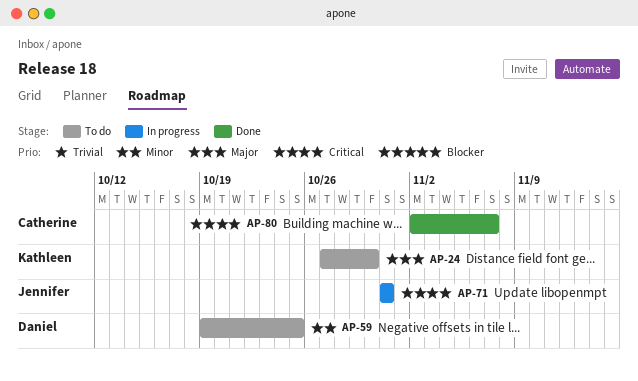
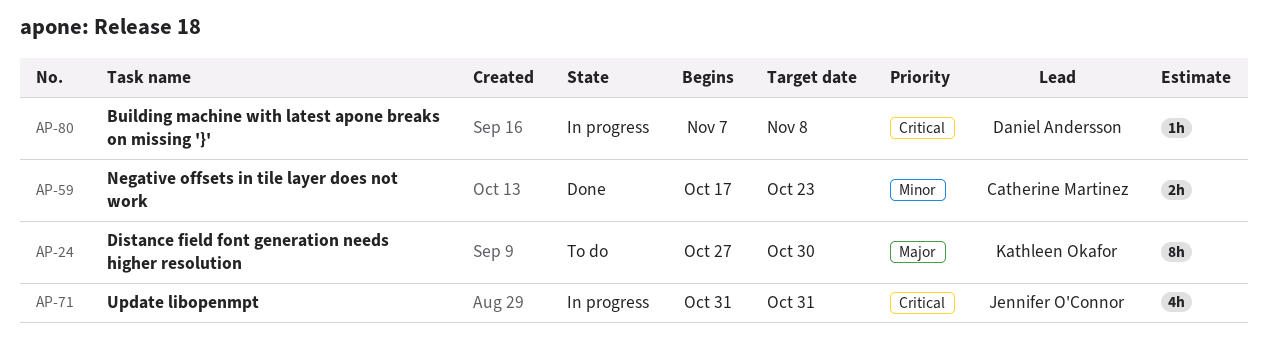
AP-59, status: To do -> Done
AP-59, owner: Daniel Andersson -> Catherine Martinez
AP-59, start: Oct 19 -> Oct 17
AP-59, due: Oct 25 -> Oct 23
AP-80, status: Done -> In progress
AP-80, owner: Catherine Martinez -> Daniel Andersson
AP-80, start: Nov 2 -> Nov 7
AP-80, due: Nov 7 -> Nov 8

